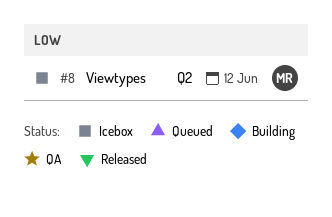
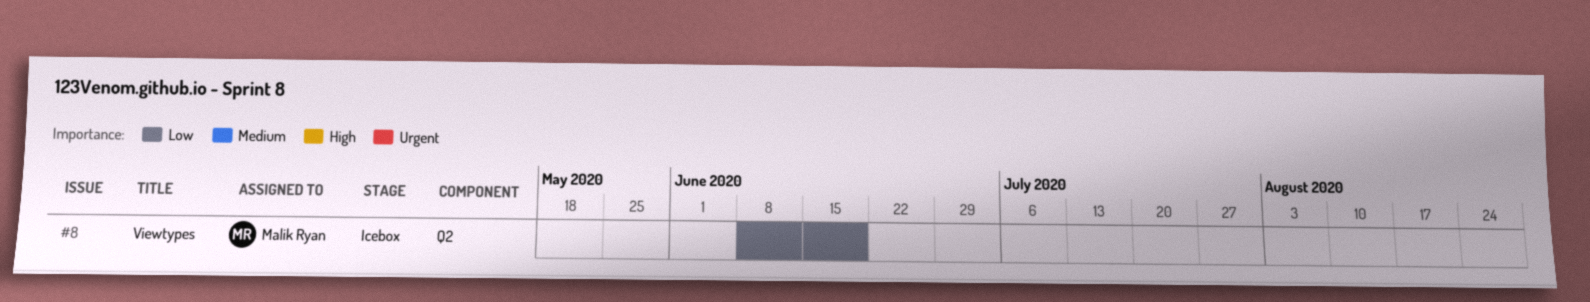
#8, due: Jun 12 -> Jun 19

